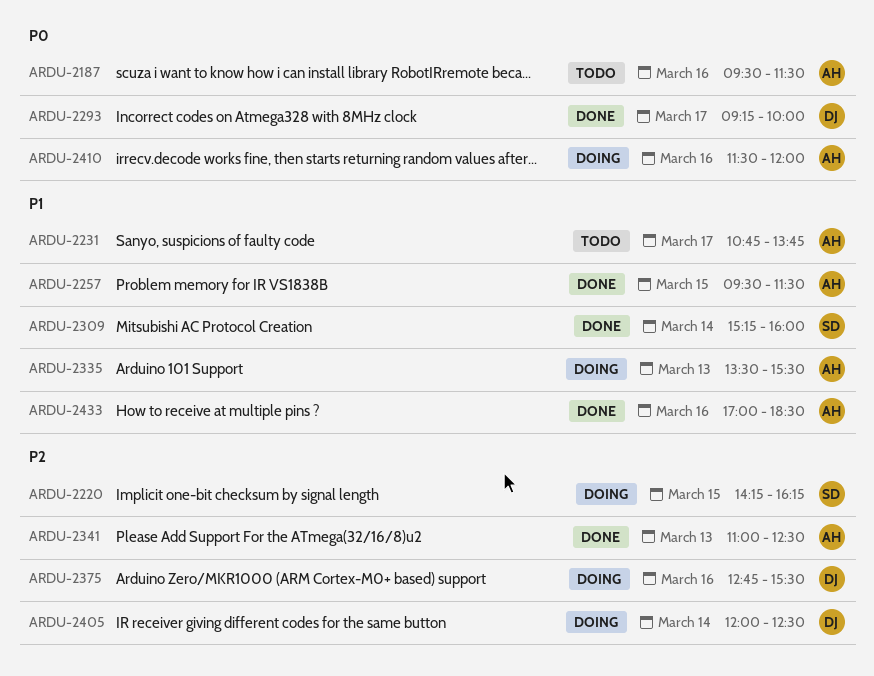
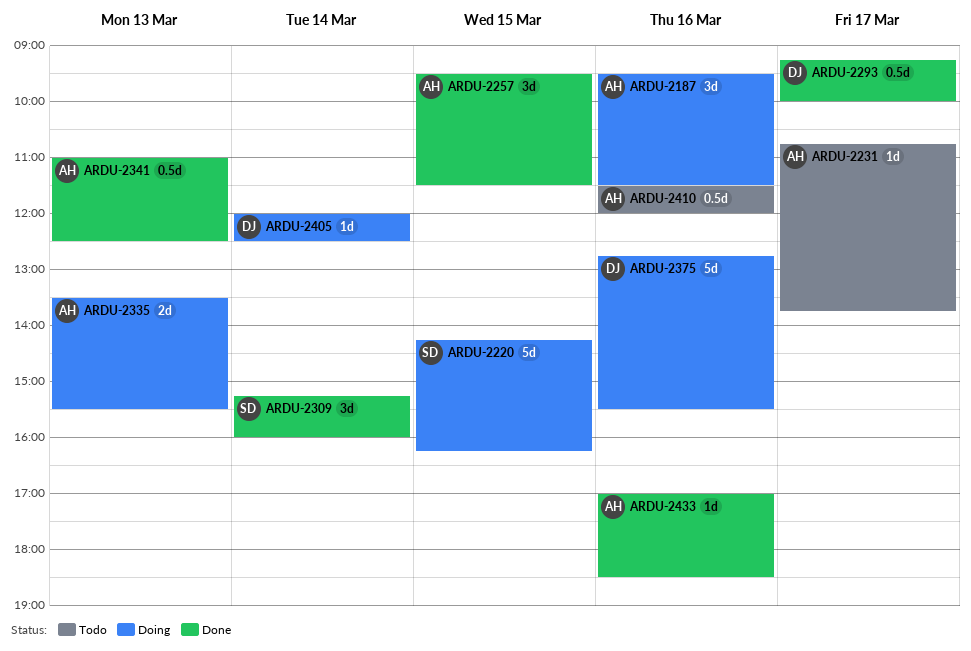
ARDU-2187, status: Todo -> Doing
ARDU-2410, status: Doing -> Todo

